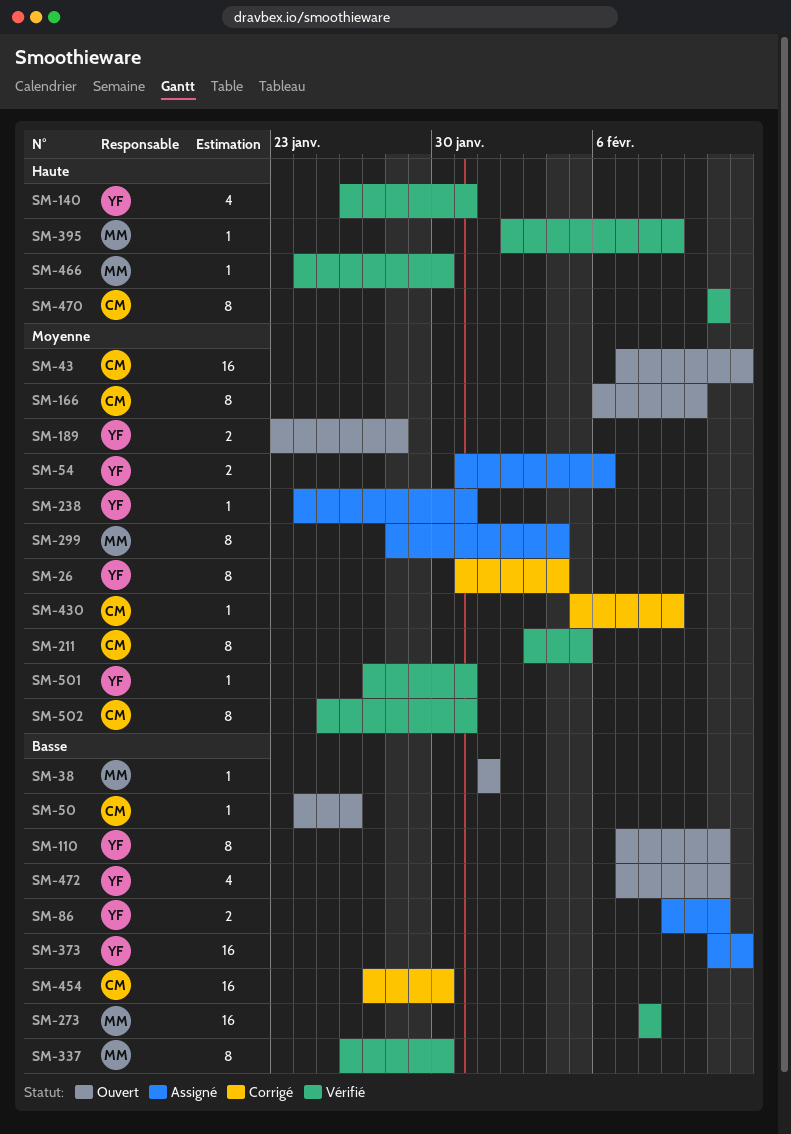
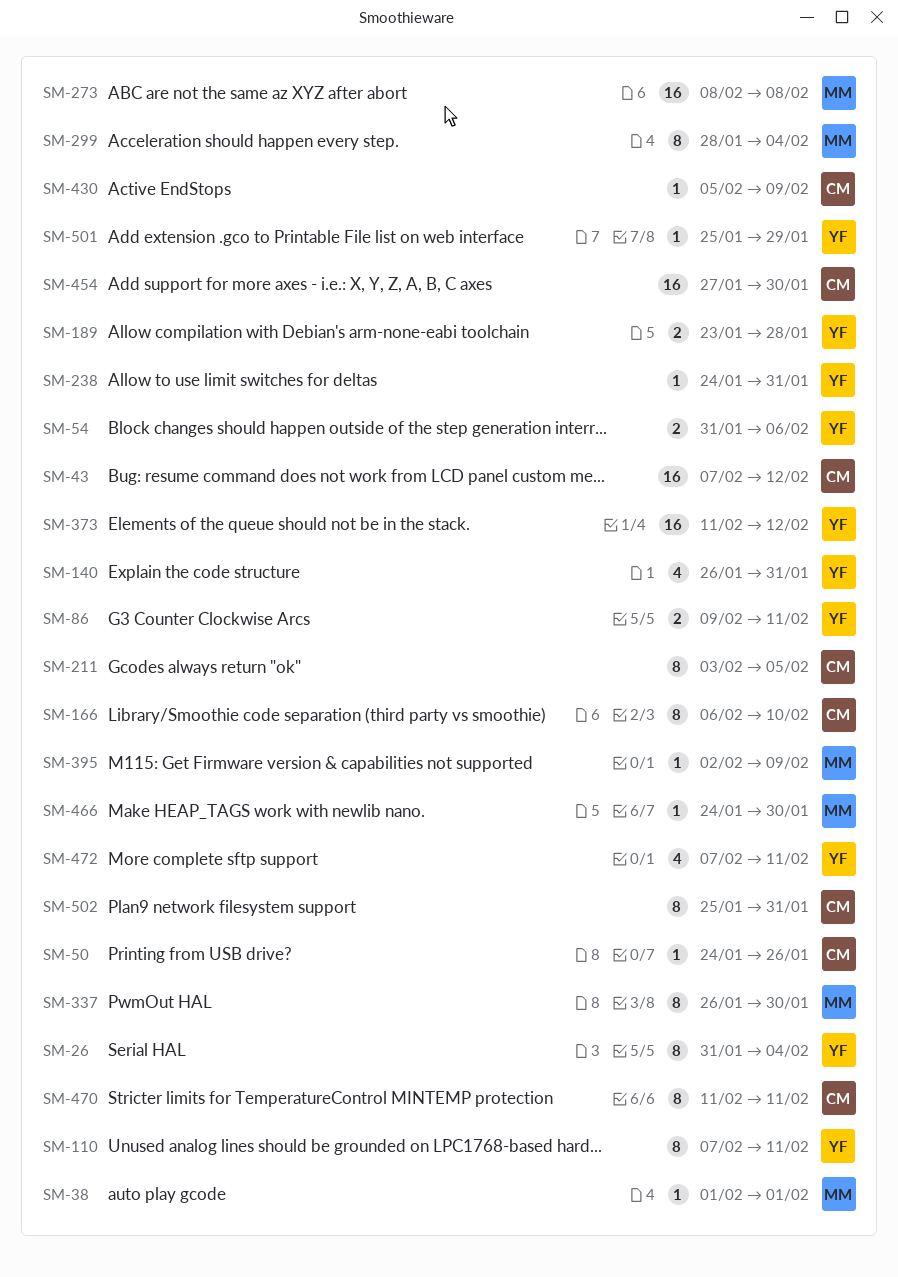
SM-501, start: Jan 27 -> Jan 25
SM-501, due: Jan 31 -> Jan 29

